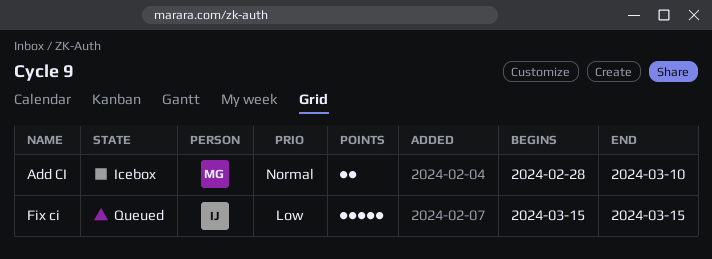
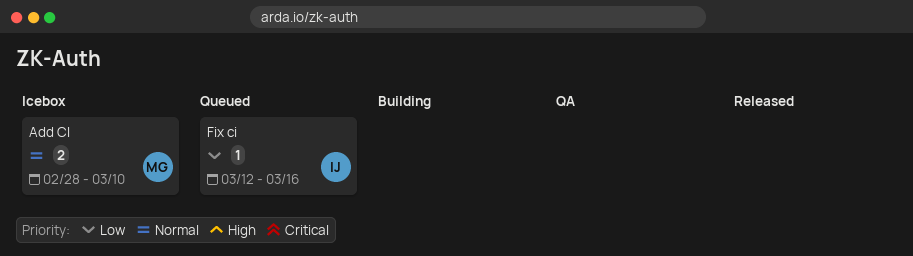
Fix ci, estimate: 5 -> 1
Fix ci, start: Mar 15 -> Mar 12
Fix ci, due: Mar 15 -> Mar 16

